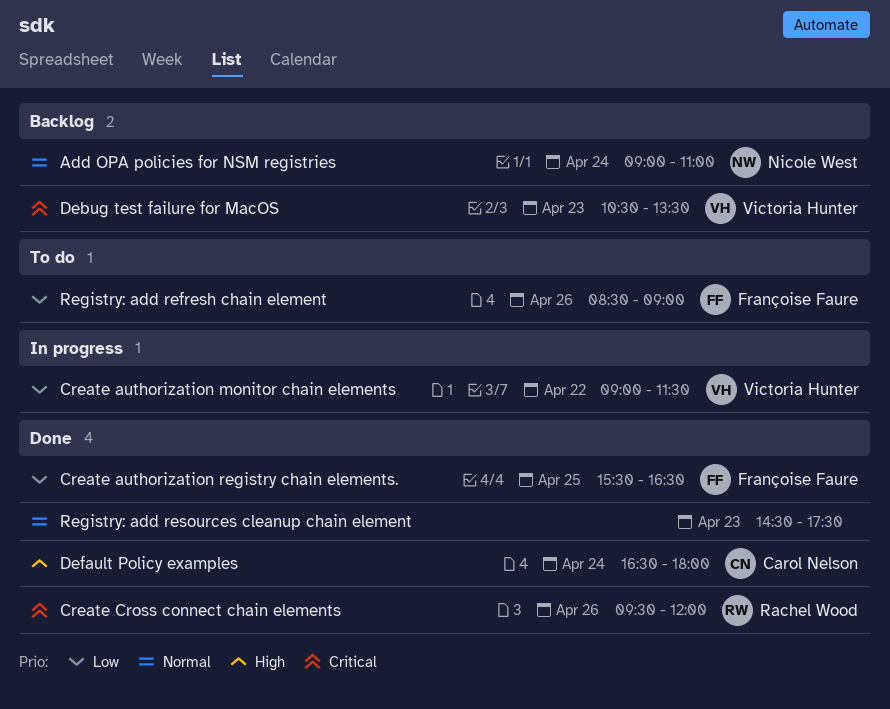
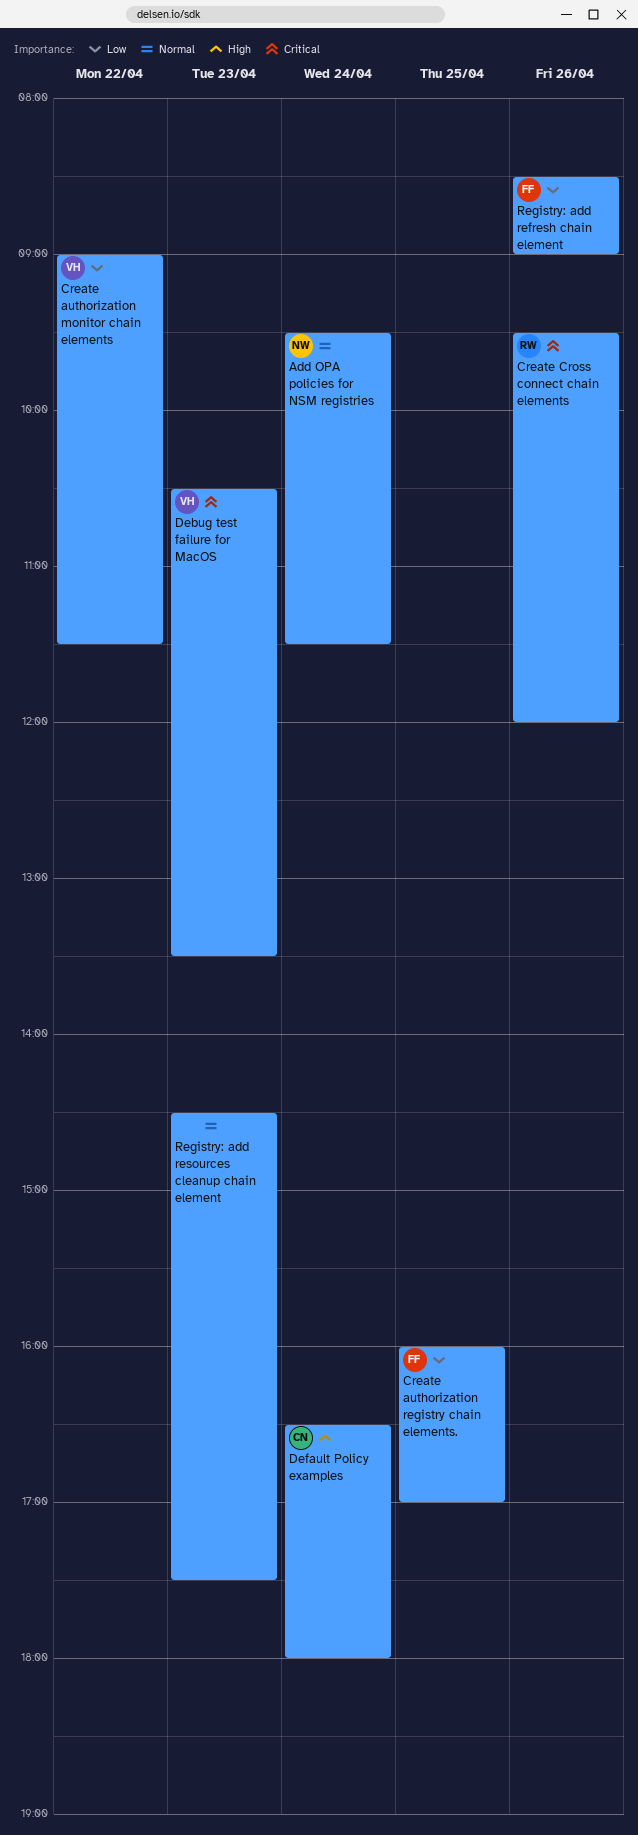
Add OPA policies for NSM registries, begins: 09:00 -> 09:30
Add OPA policies for NSM registries, ends: 11:00 -> 11:30
Create authorization registry chain elements., begins: 15:30 -> 16:00
Create authorization registry chain elements., ends: 16:30 -> 17:00

